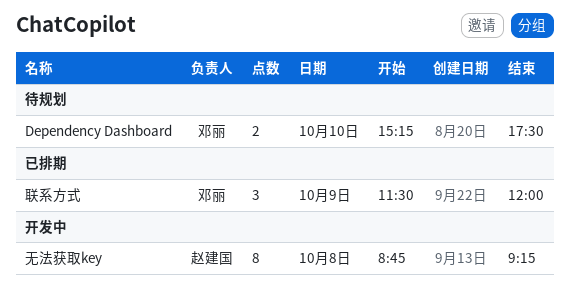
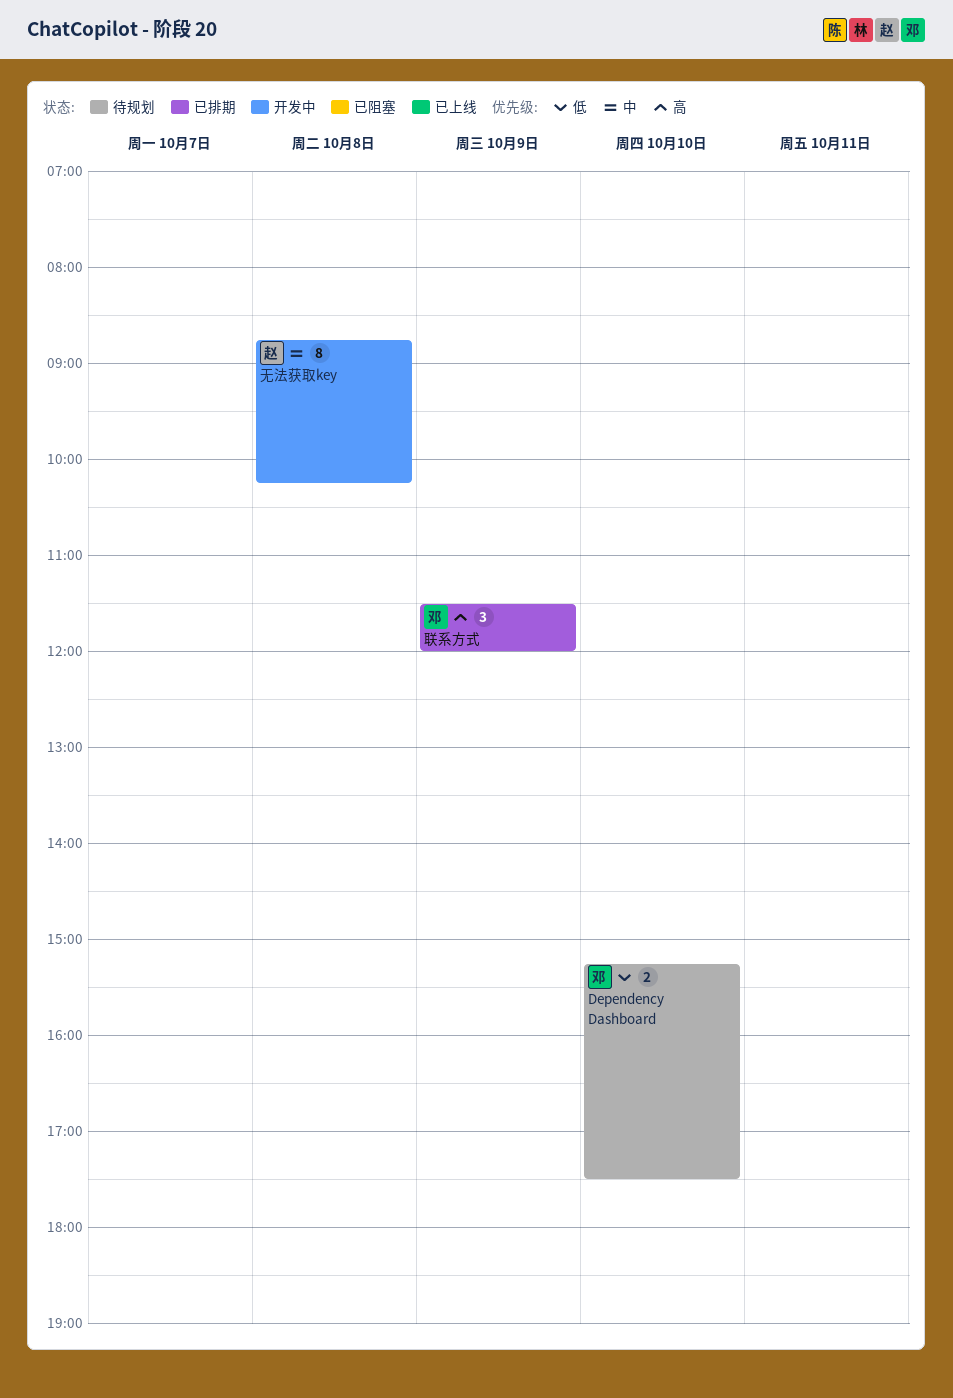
无法获取key, ends: 09:15 -> 10:15

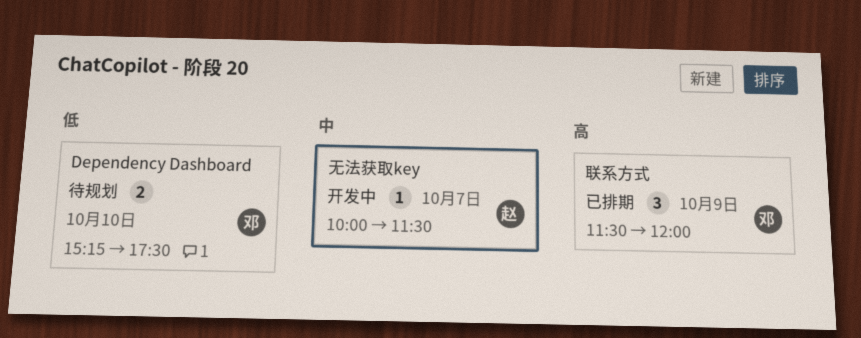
无法获取key, estimate: 8 -> 1
无法获取key, day: Oct 8 -> Oct 7
无法获取key, begins: 08:45 -> 10:00
无法获取key, ends: 10:15 -> 11:30

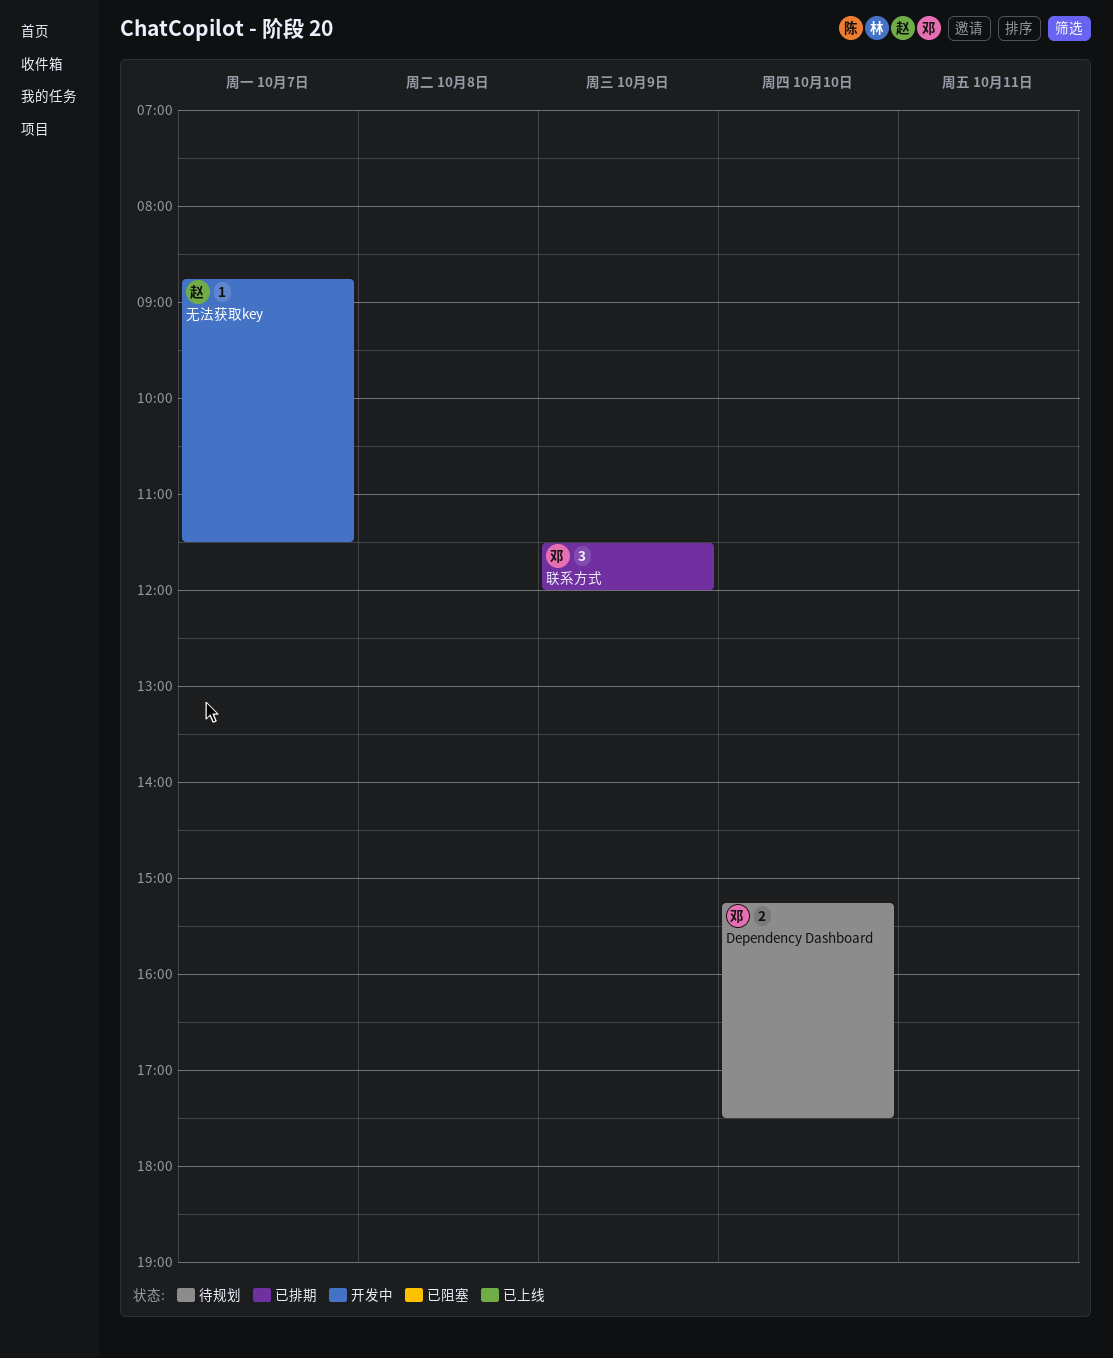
无法获取key, begins: 10:00 -> 08:45

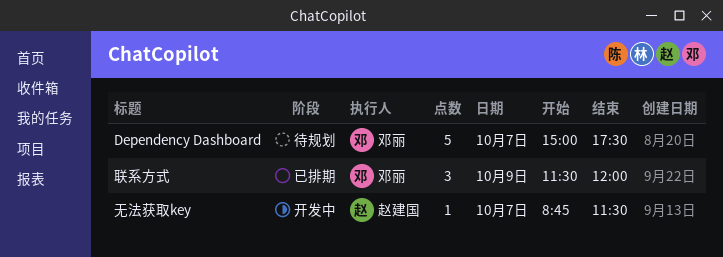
Dependency Dashboard, estimate: 2 -> 5
Dependency Dashboard, day: Oct 10 -> Oct 7
Dependency Dashboard, begins: 15:15 -> 15:00

